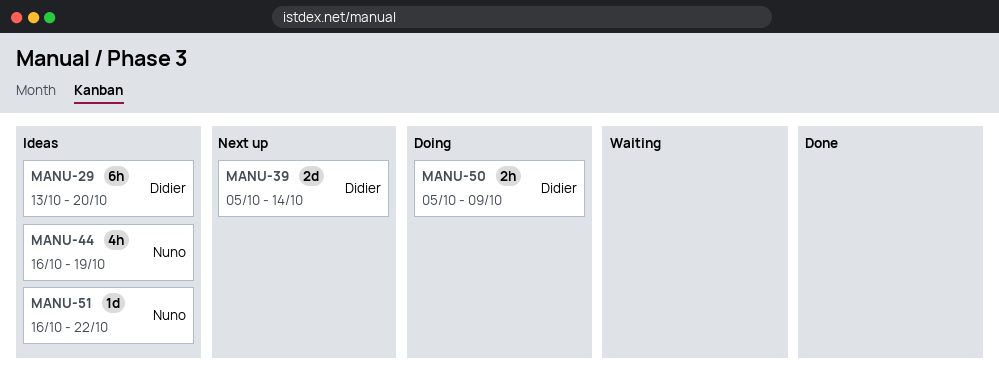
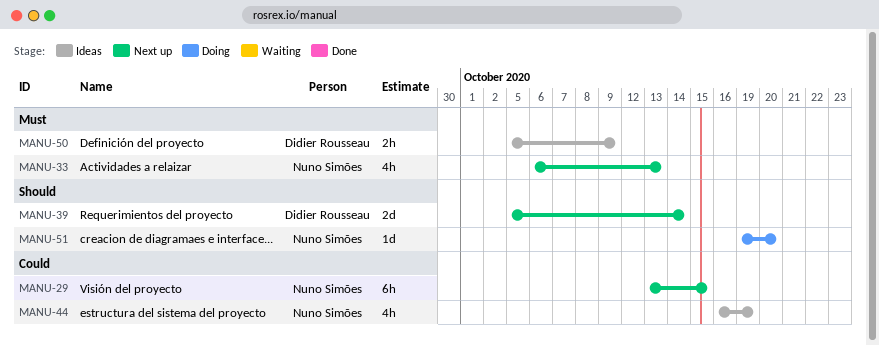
MANU-29, status: Ideas -> Next up
MANU-29, owner: Didier Rousseau -> Nuno Simões
MANU-29, due: Oct 20 -> Oct 15
MANU-33: none -> present
MANU-50, status: Doing -> Ideas
MANU-51, status: Ideas -> Doing
MANU-51, start: Oct 16 -> Oct 19
MANU-51, due: Oct 22 -> Oct 20

